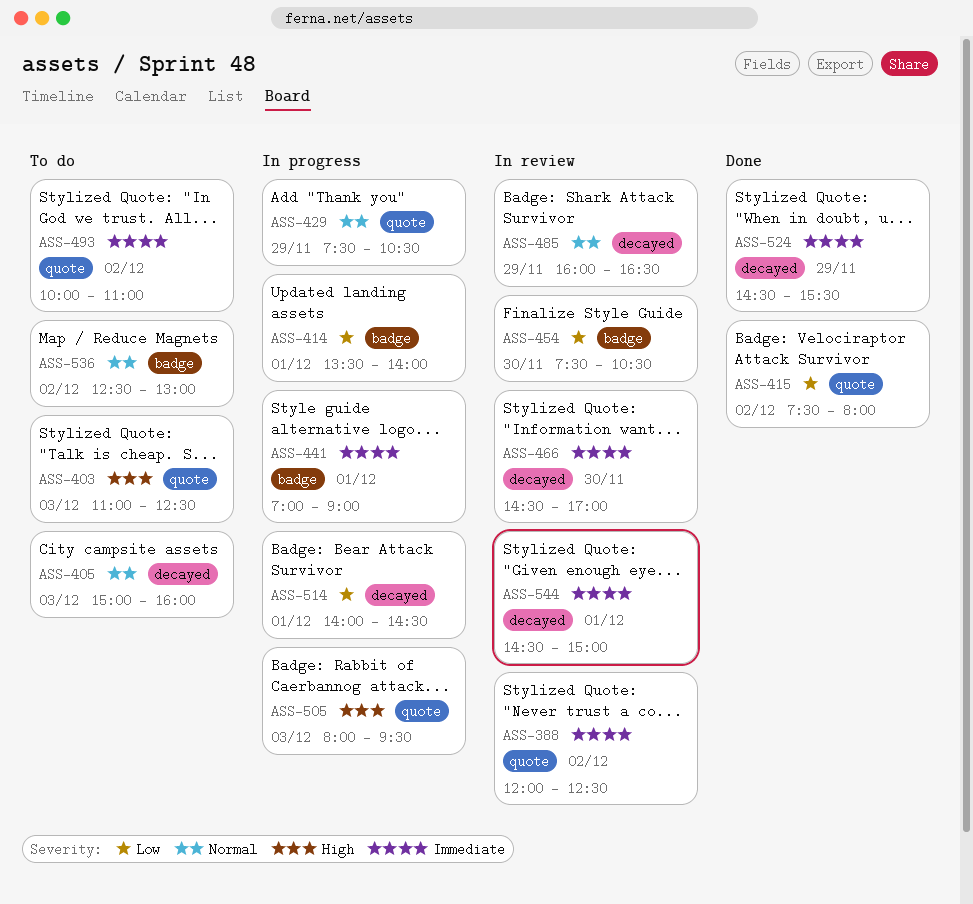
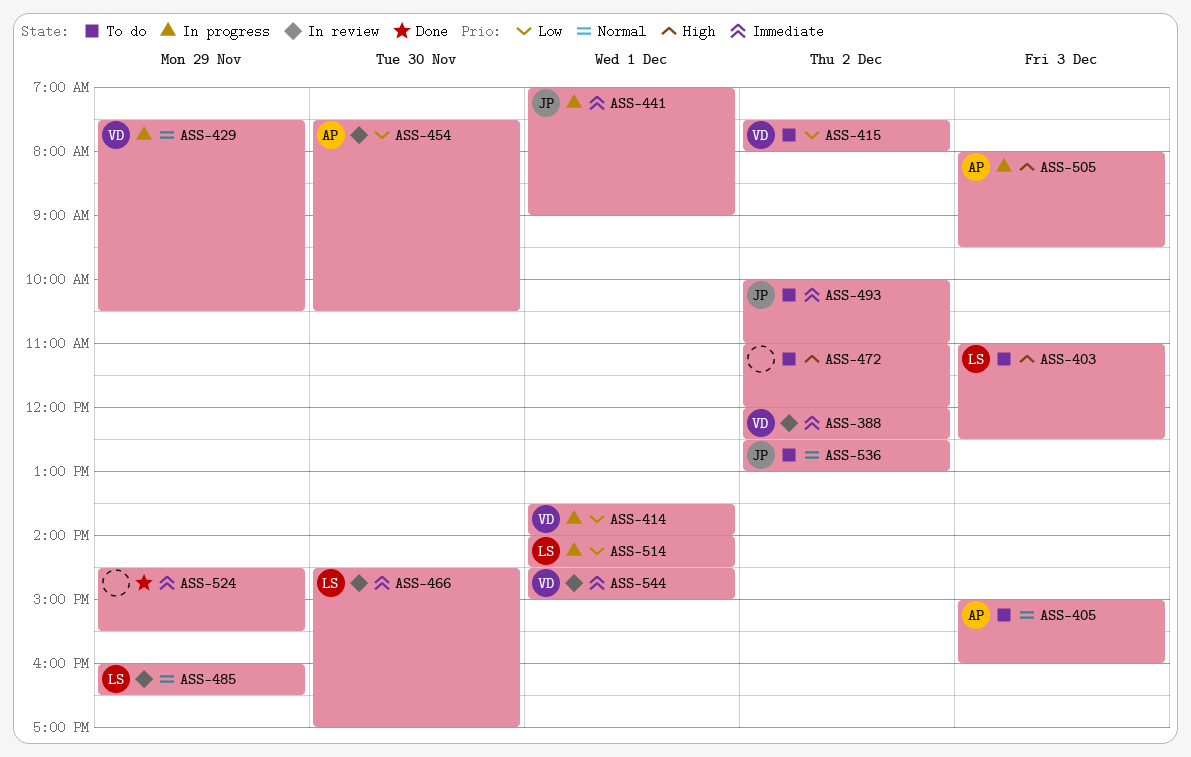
ASS-415, status: Done -> To do
ASS-472: none -> present

